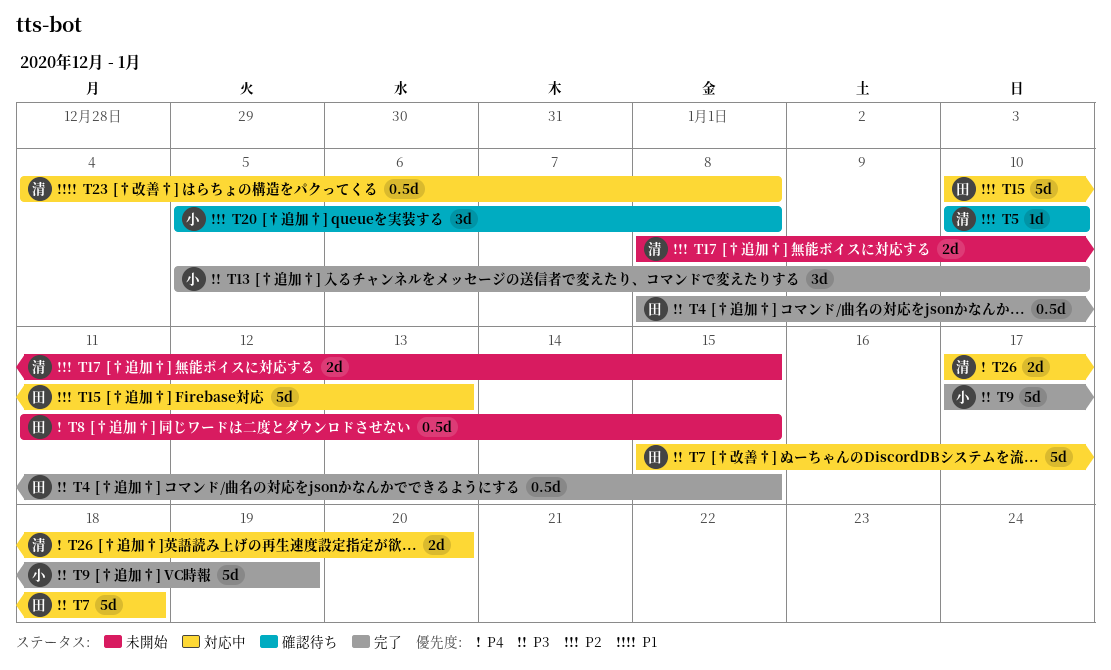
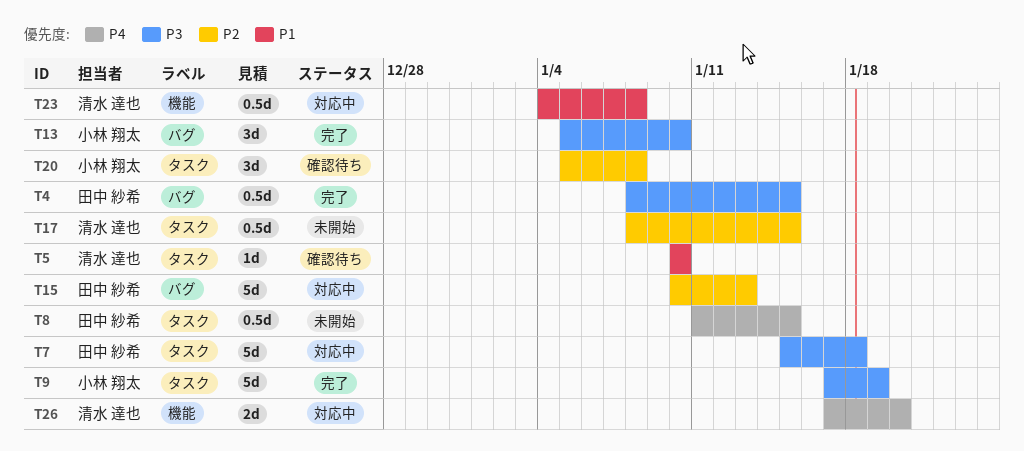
T5, priority: P2 -> P1
T17, estimate: 2d -> 0.5d

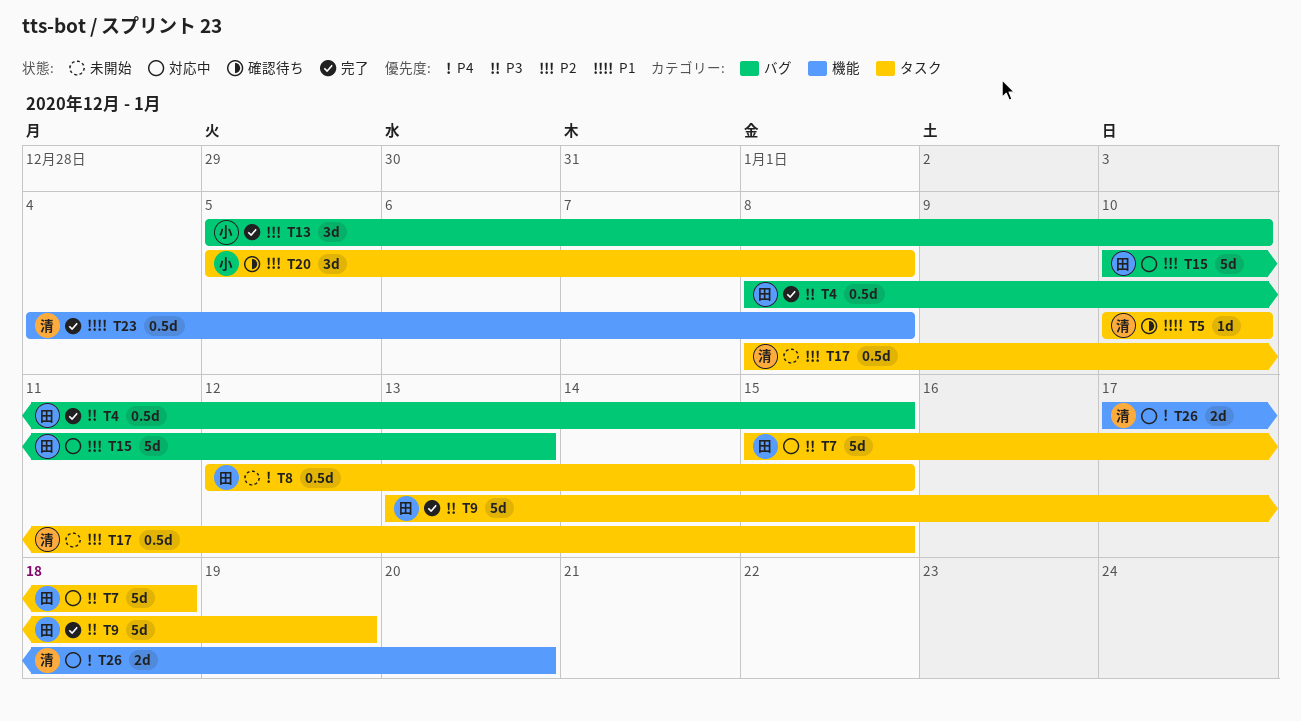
T8, start: Jan 11 -> Jan 12
T9, owner: 小林 翔太 -> 田中 紗希
T9, start: Jan 17 -> Jan 13
T13, priority: P3 -> P2
T23, status: 対応中 -> 完了

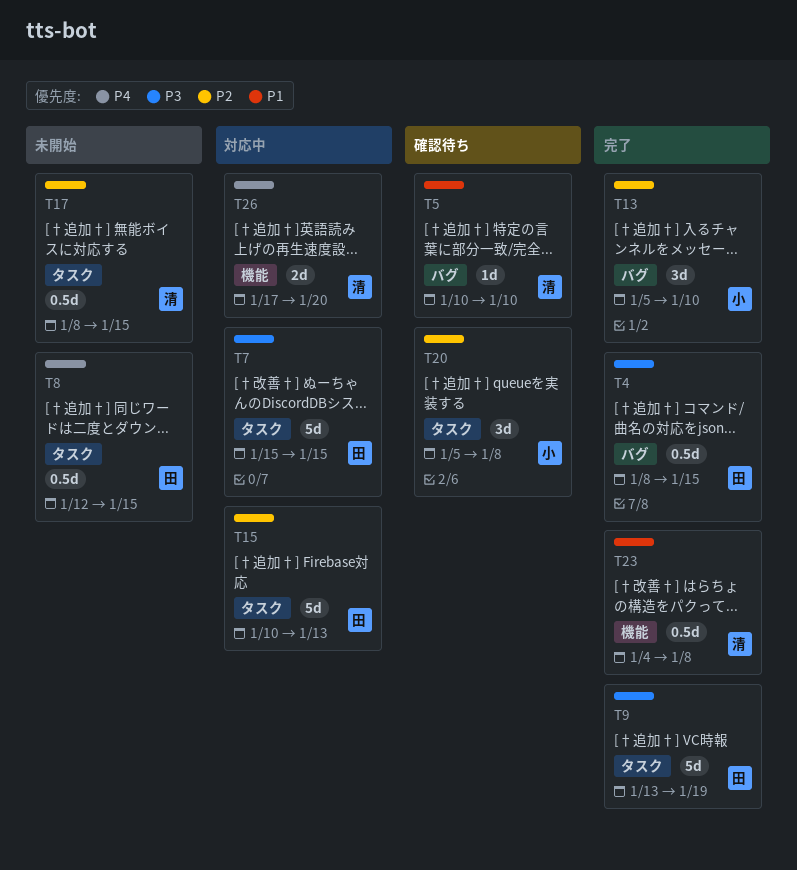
T5, label: タスク -> バグ
T7, due: Jan 18 -> Jan 15
T15, label: バグ -> タスク

